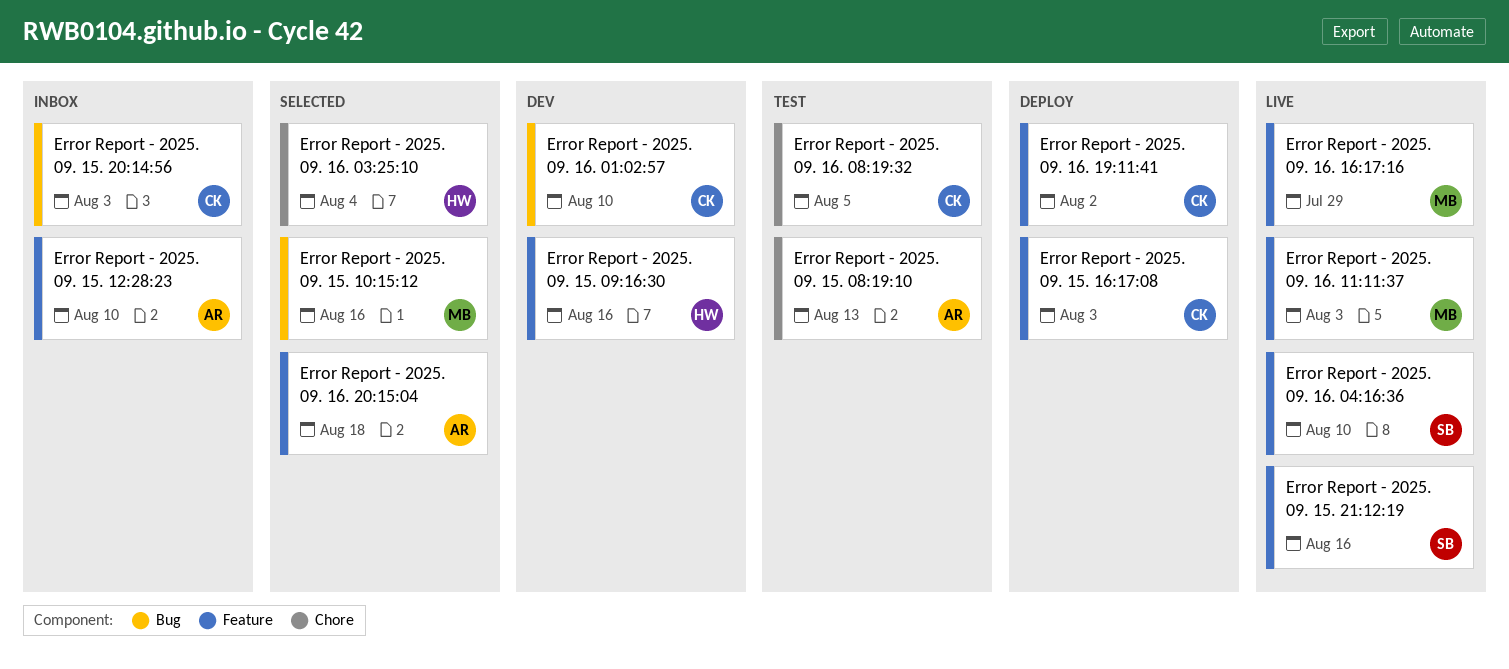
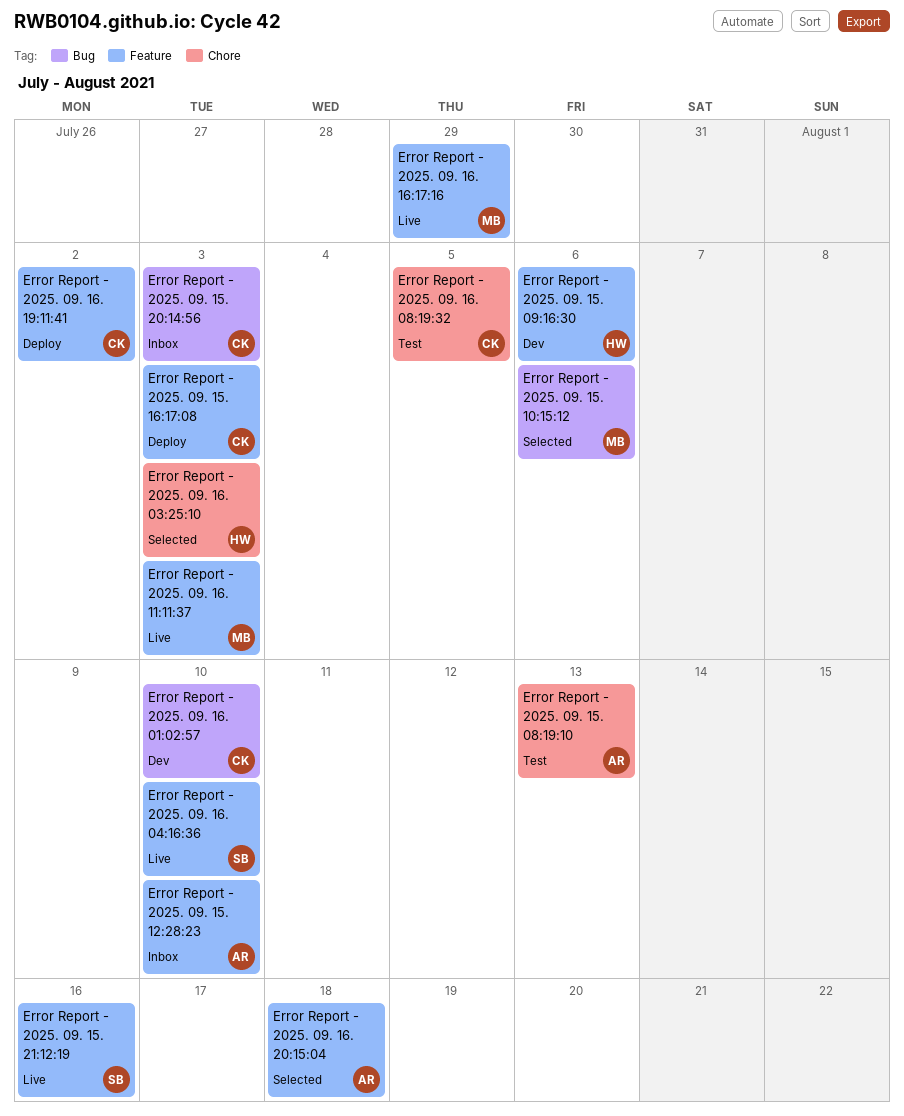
Error Report - 2025. 09. 15. 09:16:30, due: Aug 16 -> Aug 6
Error Report - 2025. 09. 15. 10:15:12, due: Aug 16 -> Aug 6
Error Report - 2025. 09. 16. 03:25:10, due: Aug 4 -> Aug 3

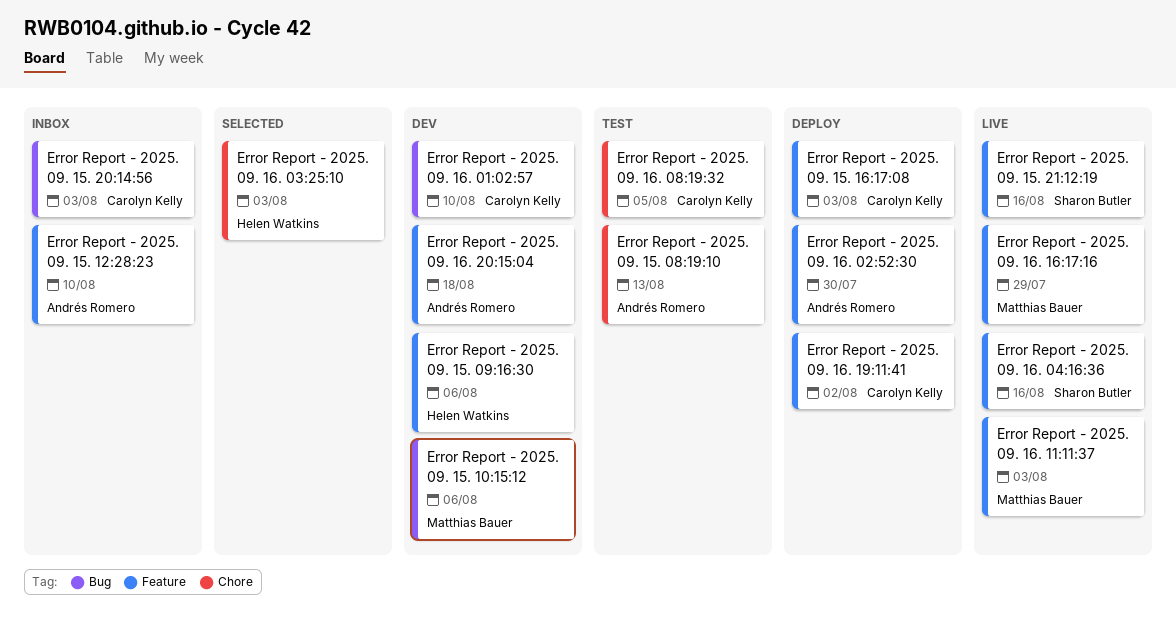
Error Report - 2025. 09. 15. 10:15:12, status: Selected -> Dev
Error Report - 2025. 09. 16. 02:52:30: none -> present
Error Report - 2025. 09. 16. 04:16:36, due: Aug 10 -> Aug 16
Error Report - 2025. 09. 16. 20:15:04, status: Selected -> Dev

